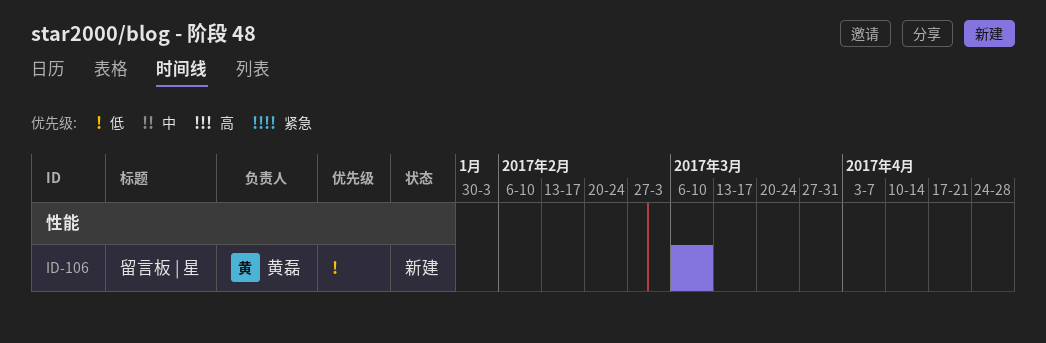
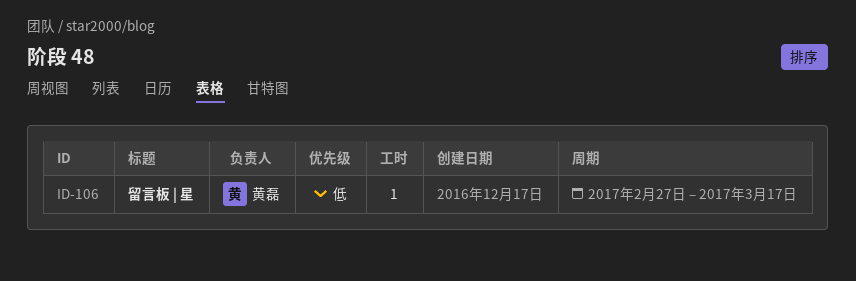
ID-106, start: Mar 6 -> Feb 27
ID-106, due: Mar 10 -> Mar 17

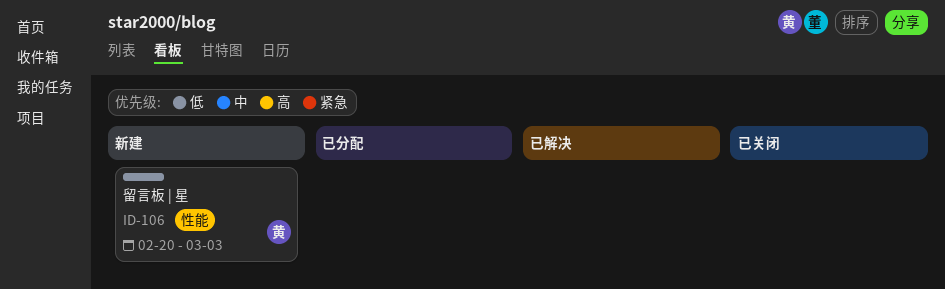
ID-106, start: Feb 27 -> Feb 20
ID-106, due: Mar 17 -> Mar 3

